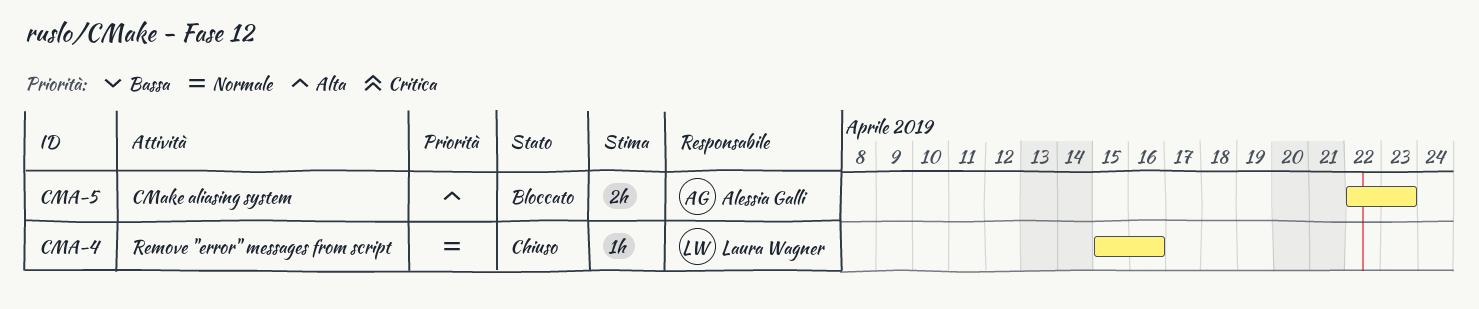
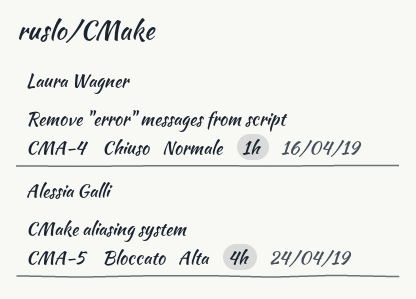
CMA-5, estimate: 2h -> 4h
CMA-5, due: Apr 23 -> Apr 24

